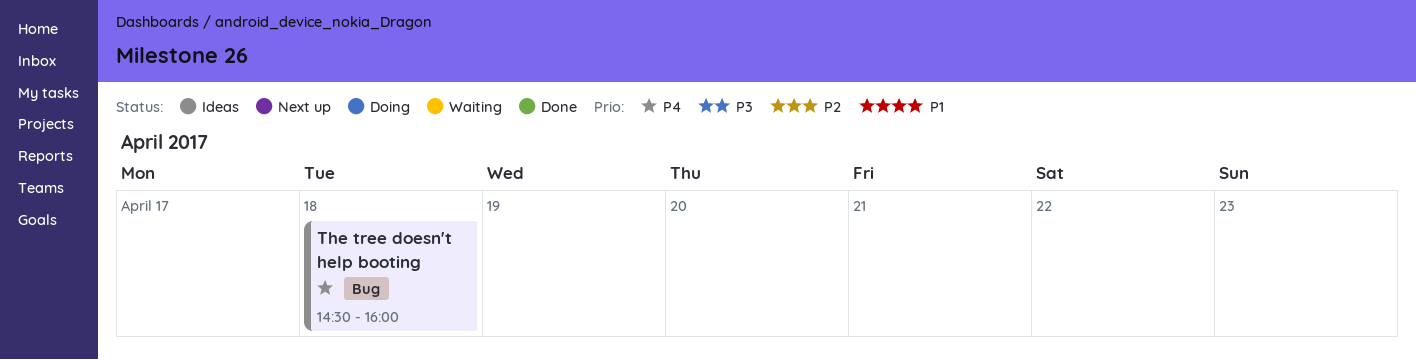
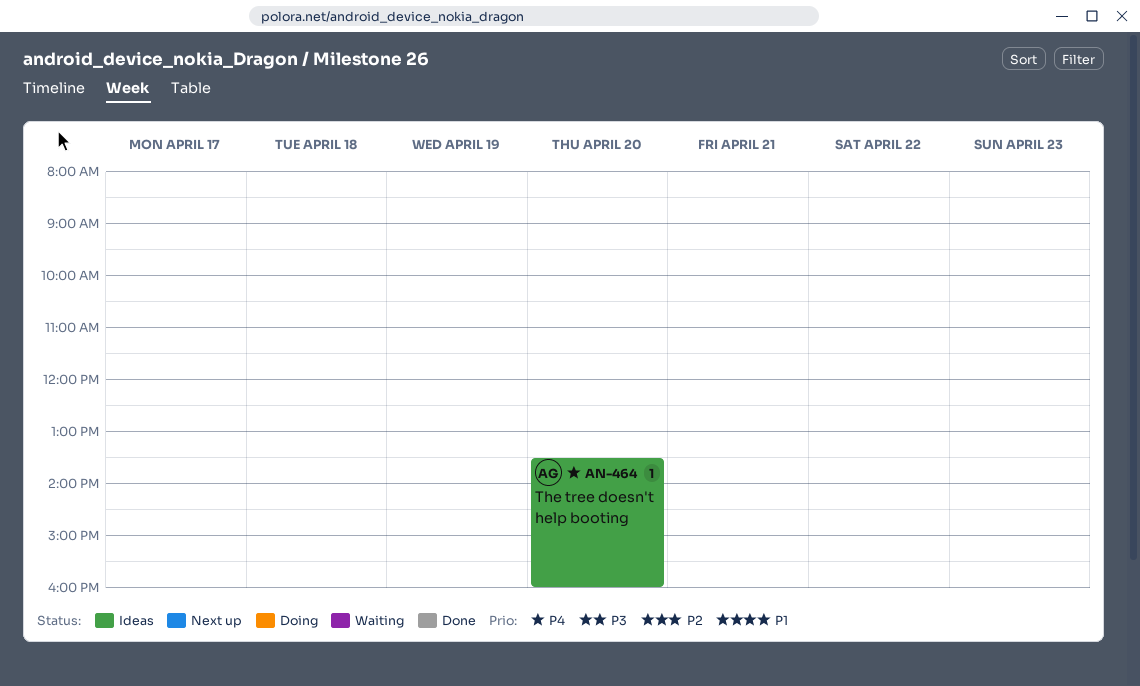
The tree doesn't help booting, day: Apr 18 -> Apr 20
The tree doesn't help booting, begins: 14:30 -> 13:30

